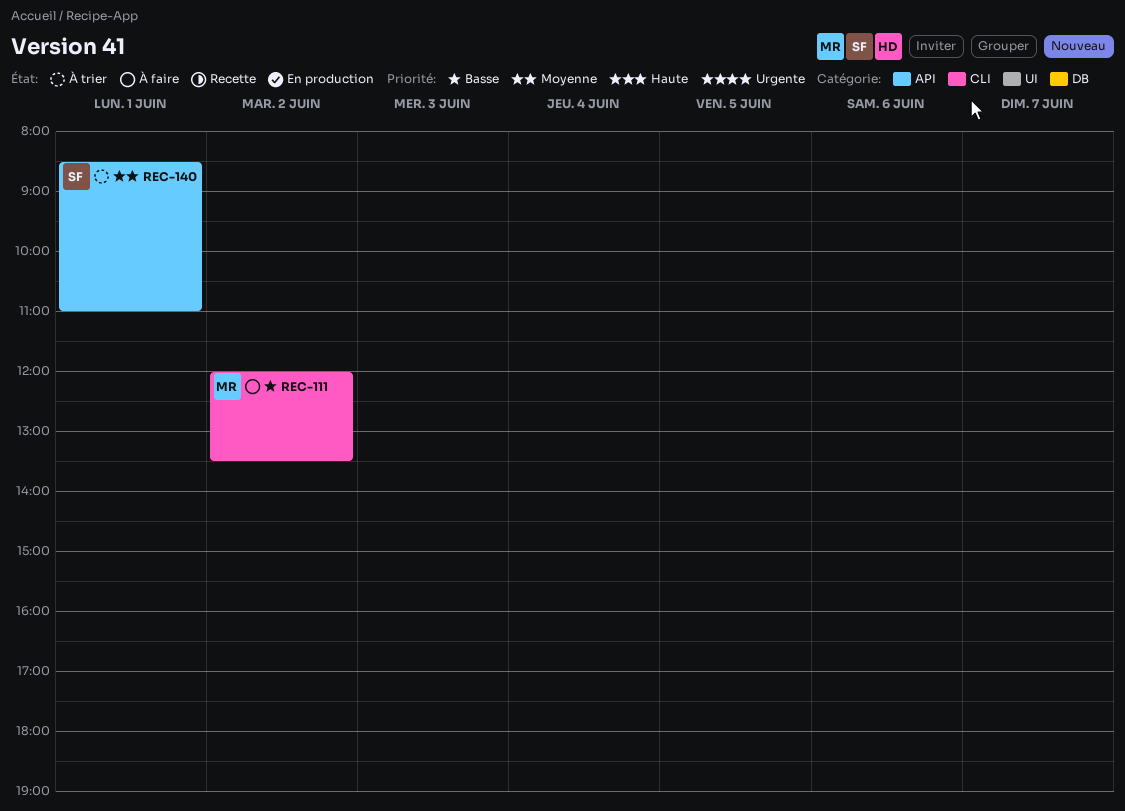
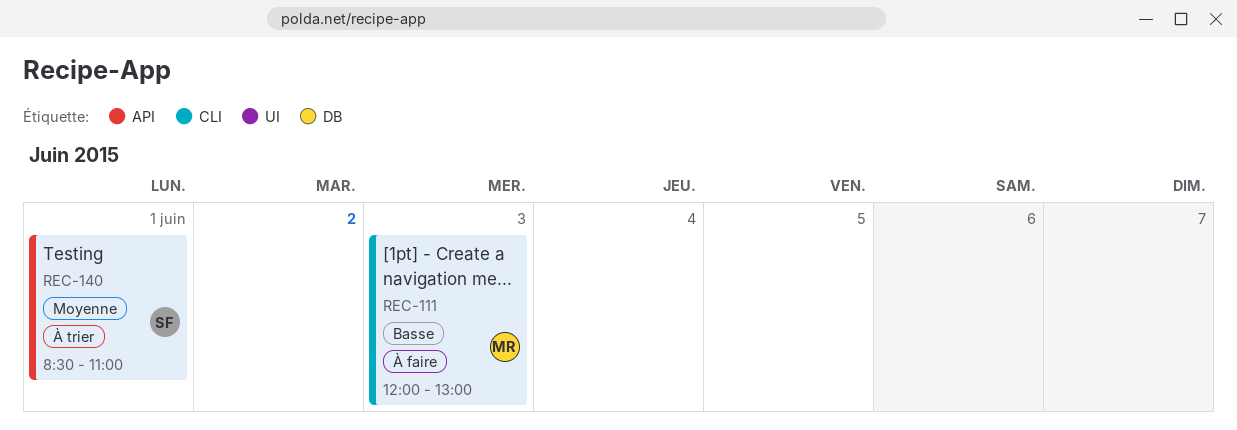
REC-111, day: Jun 2 -> Jun 3
REC-111, ends: 13:30 -> 13:00

